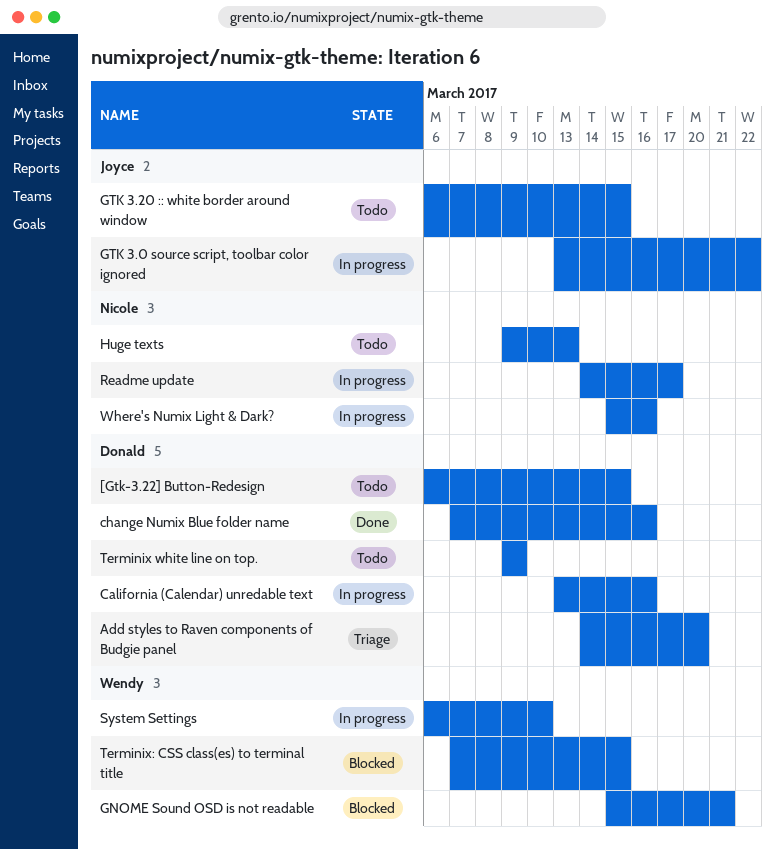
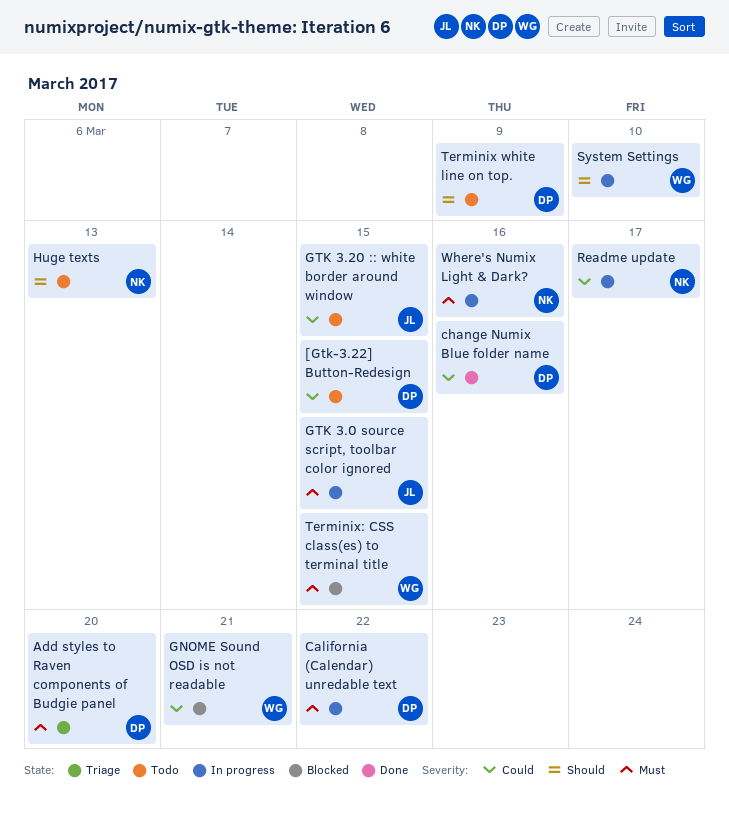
California (Calendar) unredable text, due: Mar 16 -> Mar 22
GTK 3.0 source script, toolbar color ignored, due: Mar 22 -> Mar 15

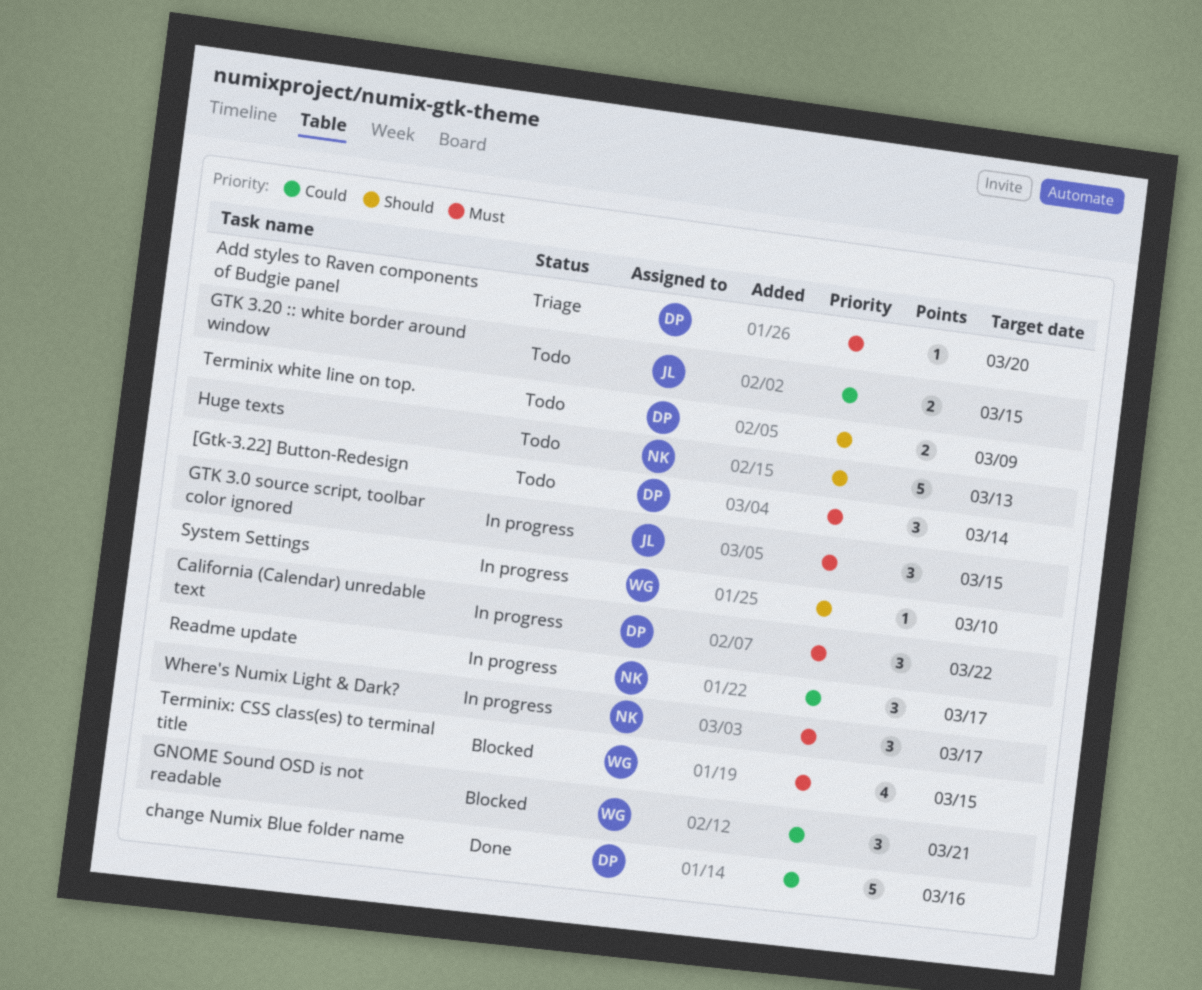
[Gtk-3.22] Button-Redesign, priority: Could -> Must
[Gtk-3.22] Button-Redesign, due: Mar 15 -> Mar 14
Where's Numix Light & Dark?, due: Mar 16 -> Mar 17

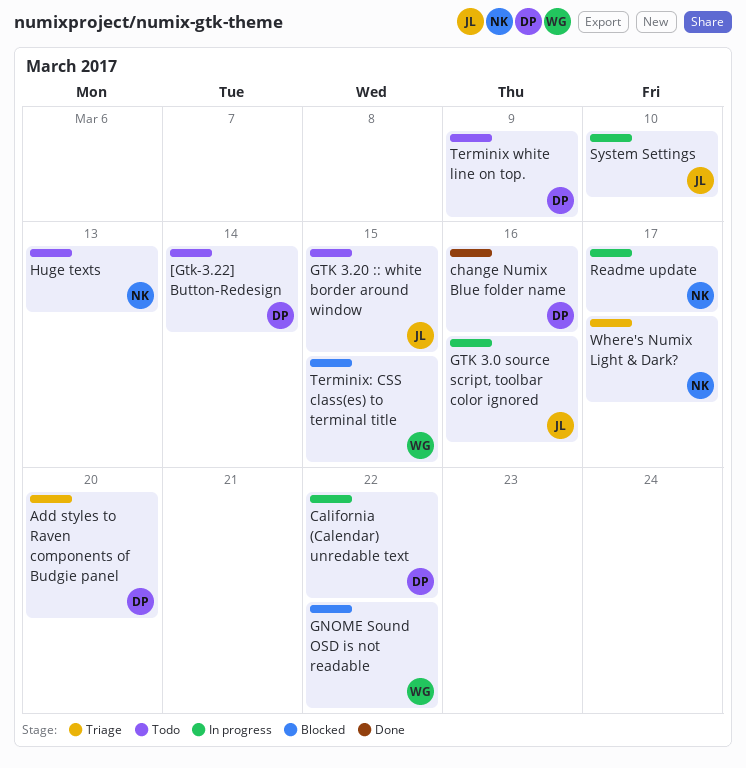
GNOME Sound OSD is not readable, due: Mar 21 -> Mar 22
GTK 3.0 source script, toolbar color ignored, due: Mar 15 -> Mar 16
System Settings, owner: WG -> JL
Where's Numix Light & Dark?, status: In progress -> Triage

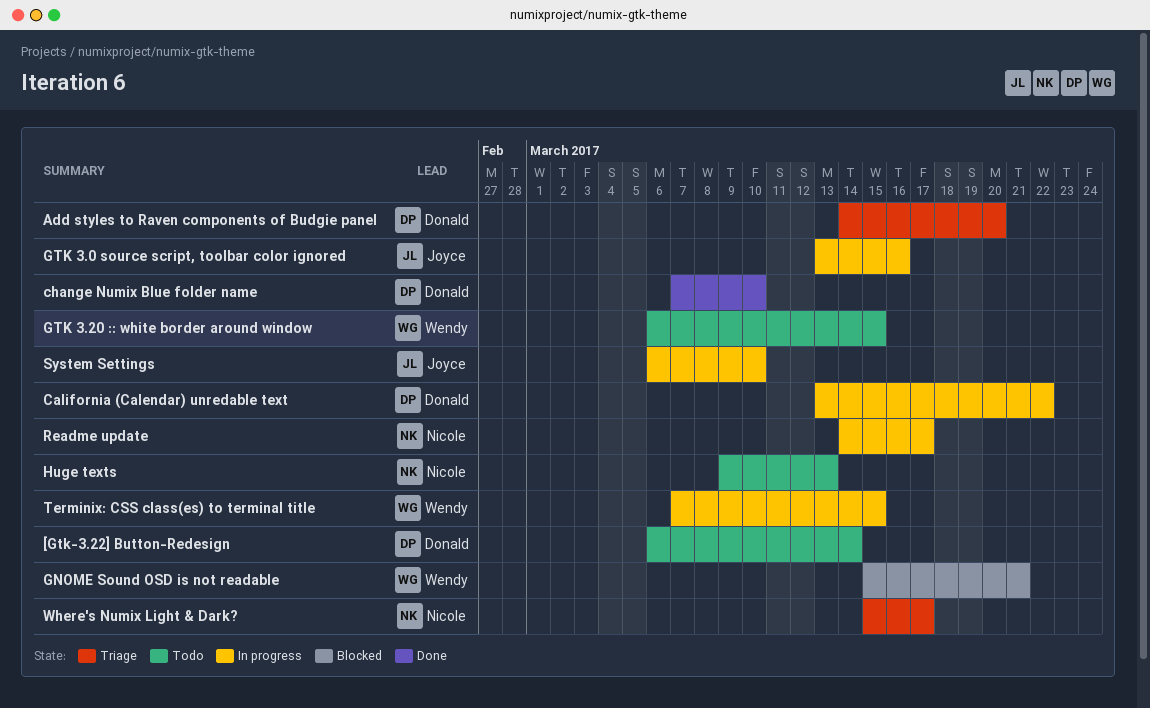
change Numix Blue folder name, due: Mar 16 -> Mar 10
GNOME Sound OSD is not readable, due: Mar 22 -> Mar 21
GTK 3.20 :: white border around window, owner: Joyce -> Wendy
Terminix white line on top.: present -> none
Terminix: CSS class(es) to terminal title, status: Blocked -> In progress

